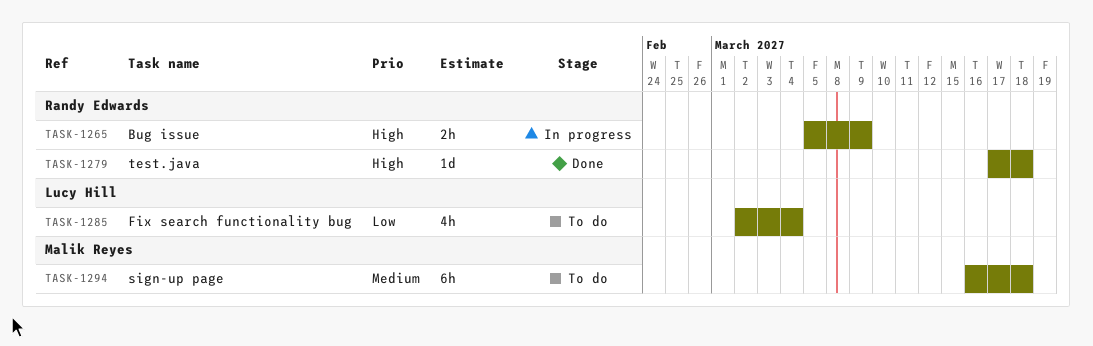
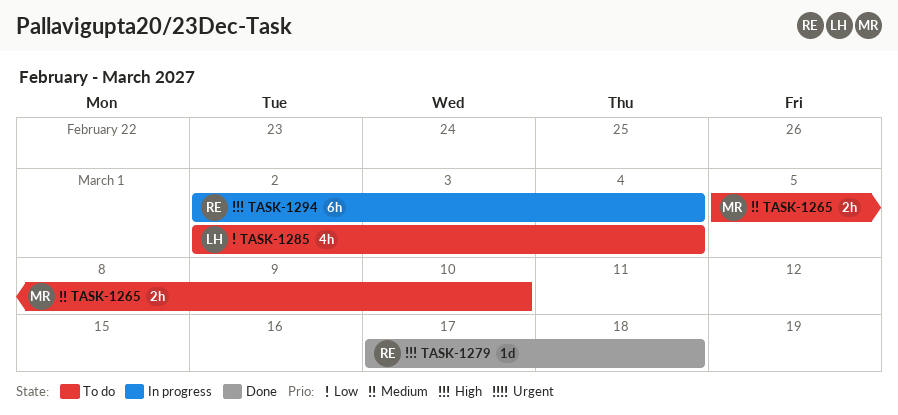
TASK-1265, status: In progress -> To do
TASK-1265, owner: Randy Edwards -> Malik Reyes
TASK-1265, priority: High -> Medium
TASK-1265, due: Mar 9 -> Mar 10
TASK-1294, status: To do -> In progress
TASK-1294, owner: Malik Reyes -> Randy Edwards
TASK-1294, priority: Medium -> High
TASK-1294, start: Mar 16 -> Mar 2
TASK-1294, due: Mar 18 -> Mar 4

